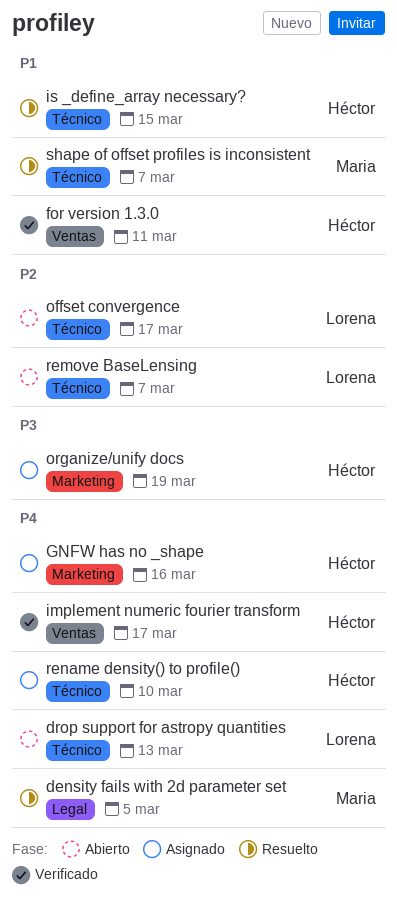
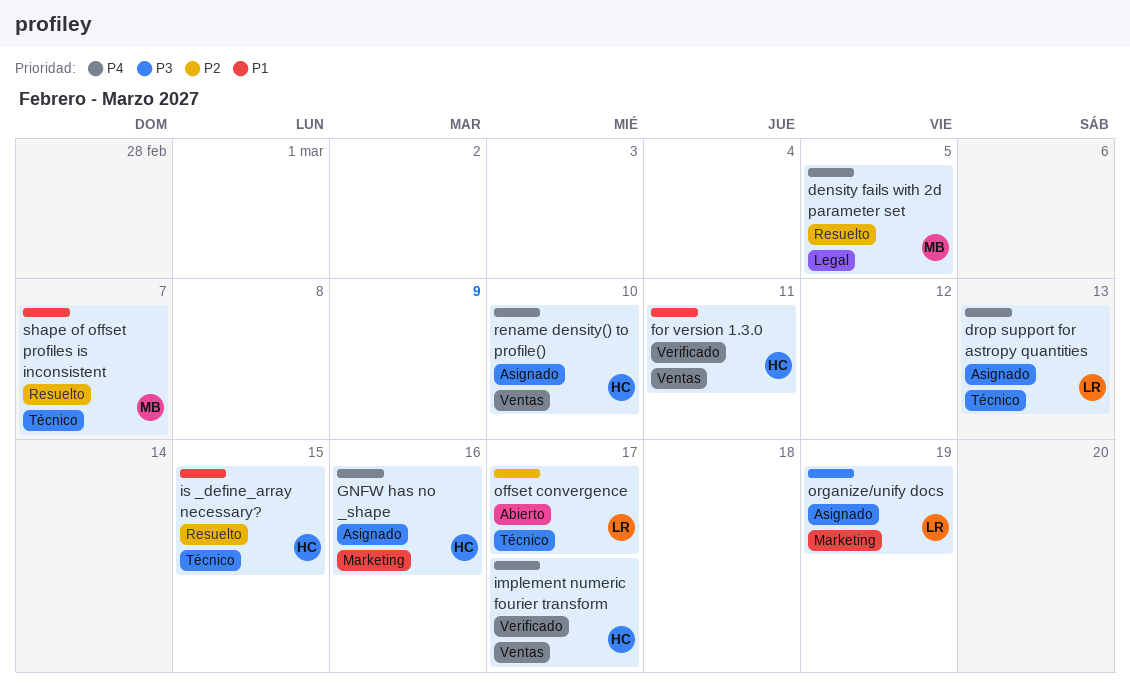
drop support for astropy quantities, status: Abierto -> Asignado
organize/unify docs, owner: Héctor -> Lorena
remove BaseLensing: present -> none
rename density() to profile(), label: Técnico -> Ventas

